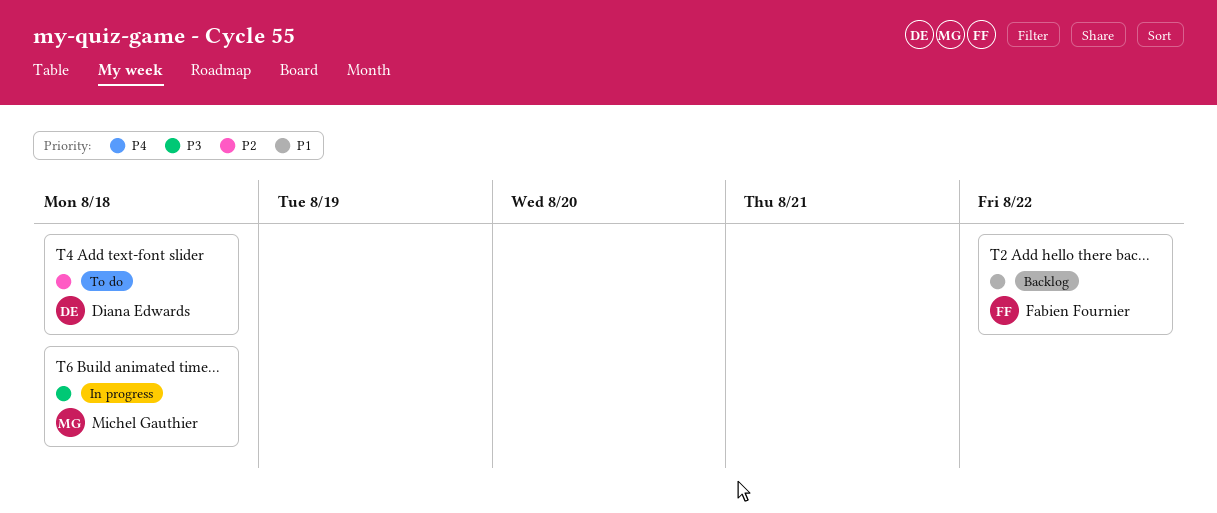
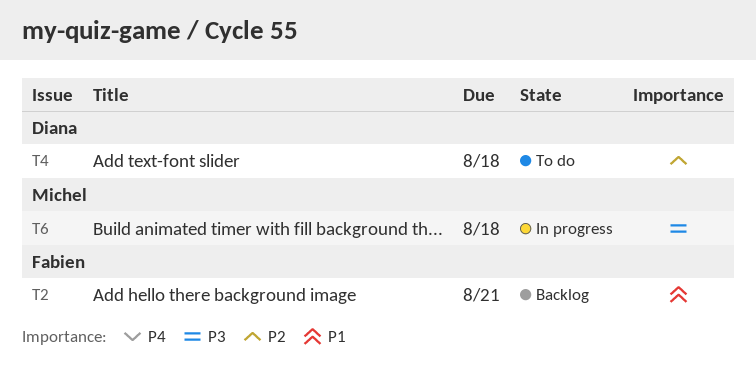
T2, due: Aug 22 -> Aug 21

